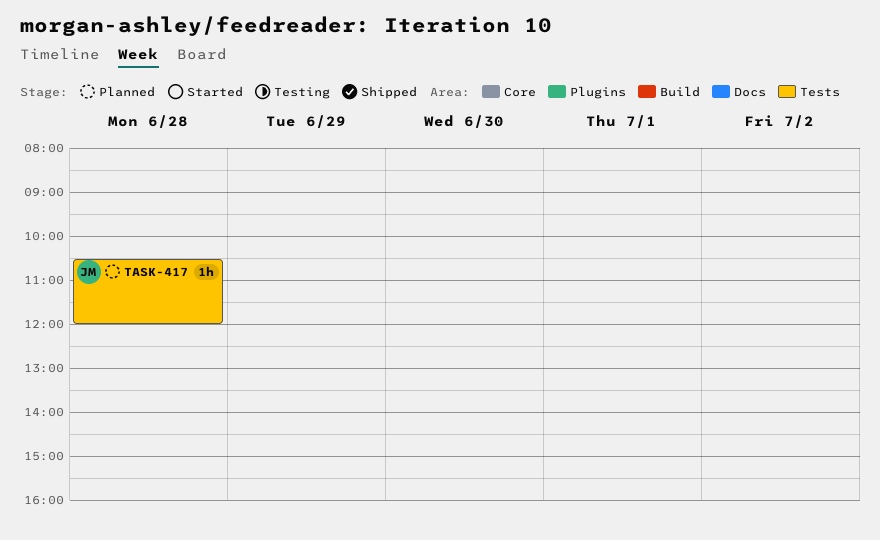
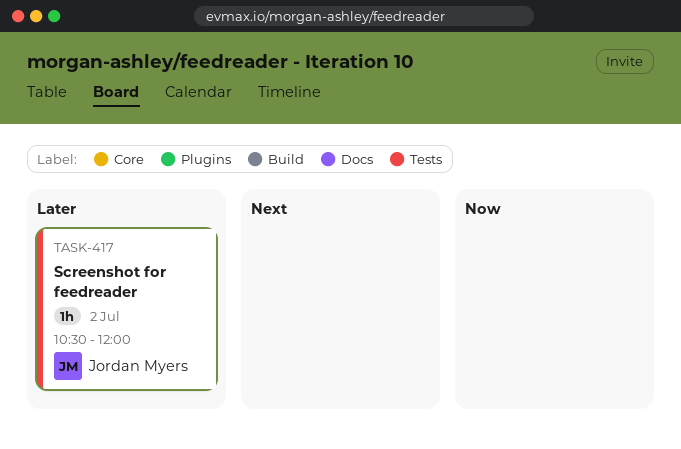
TASK-417, day: Jun 28 -> Jul 2

